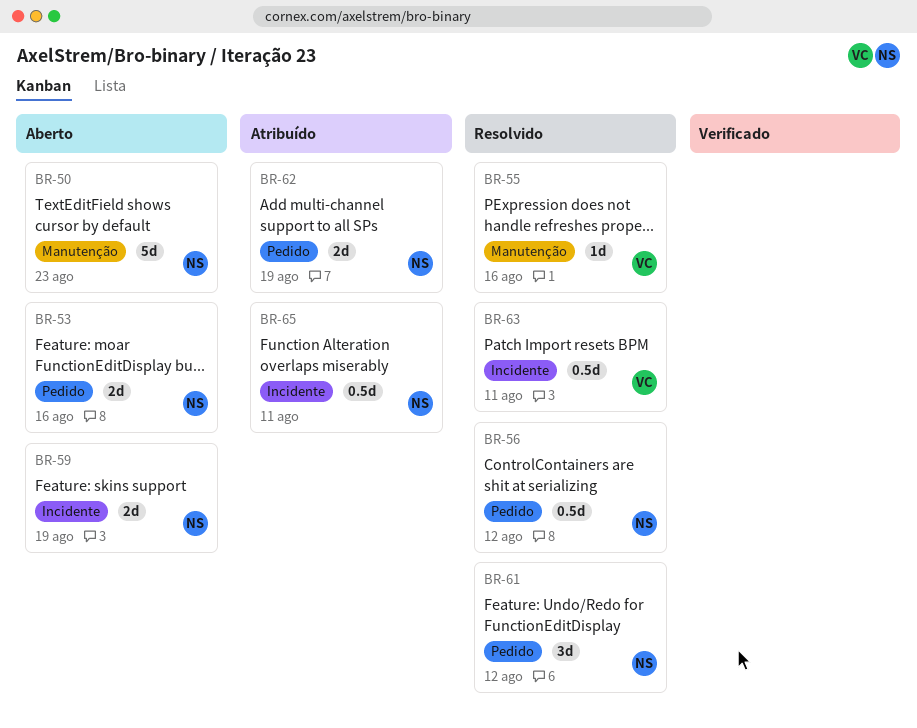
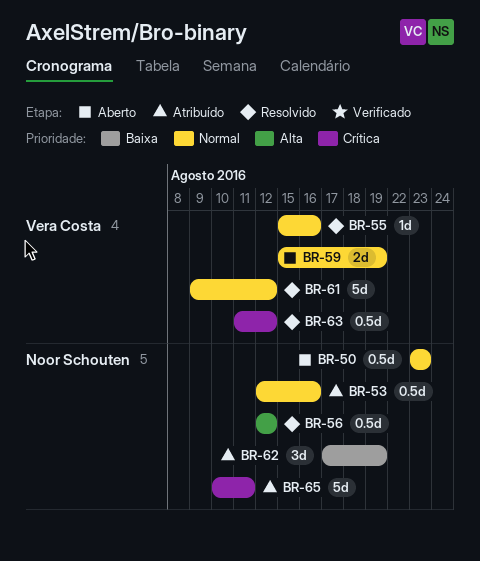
BR-50, estimate: 5d -> 0.5d
BR-53, status: Aberto -> Atribuído
BR-53, estimate: 2d -> 0.5d
BR-59, owner: Noor Schouten -> Vera Costa
BR-61, owner: Noor Schouten -> Vera Costa
BR-61, estimate: 3d -> 5d
BR-62, estimate: 2d -> 3d
BR-63, due: Aug 11 -> Aug 12
BR-65, estimate: 0.5d -> 5d

